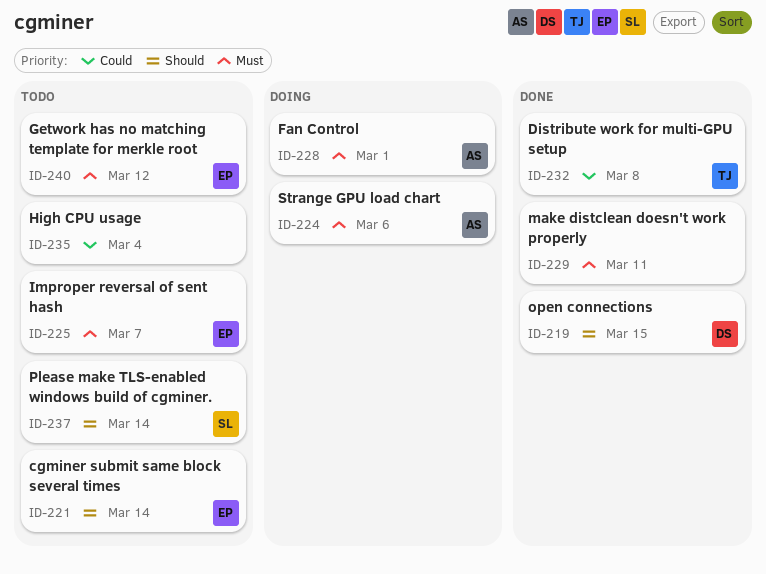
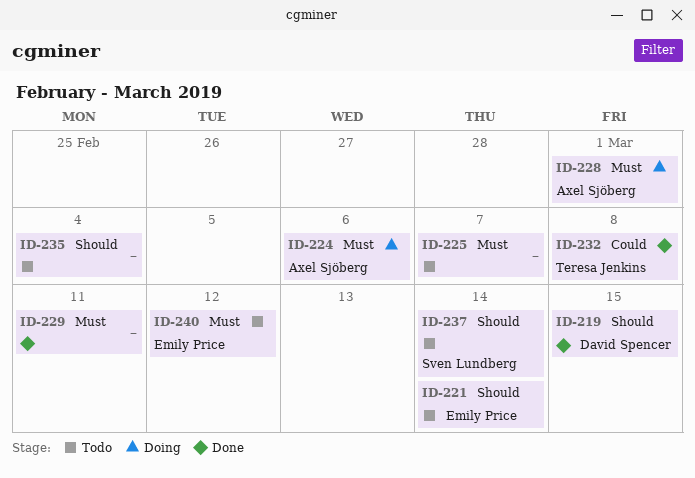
ID-225, owner: Emily Price -> none
ID-235, priority: Could -> Should

